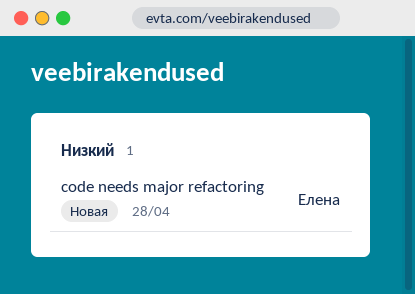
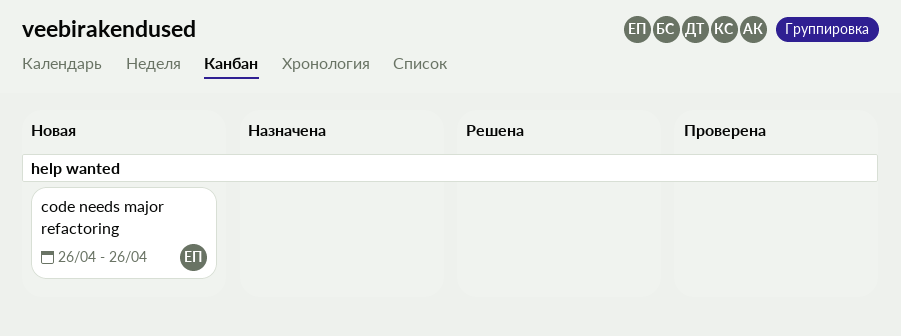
code needs major refactoring, due: Apr 28 -> Apr 26

